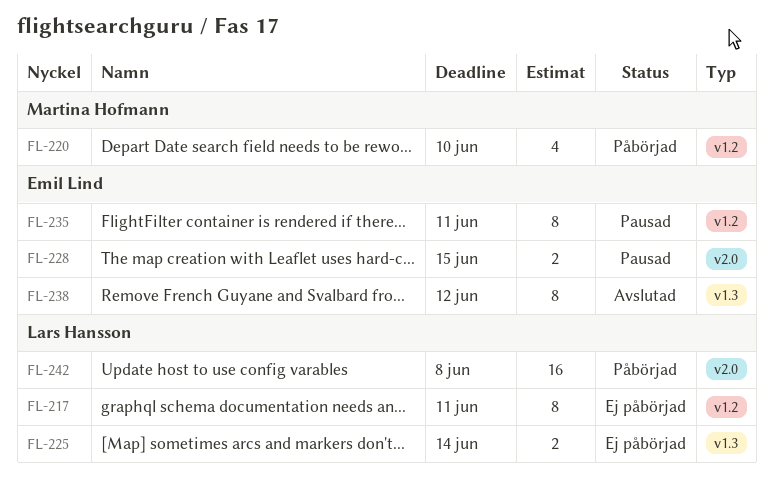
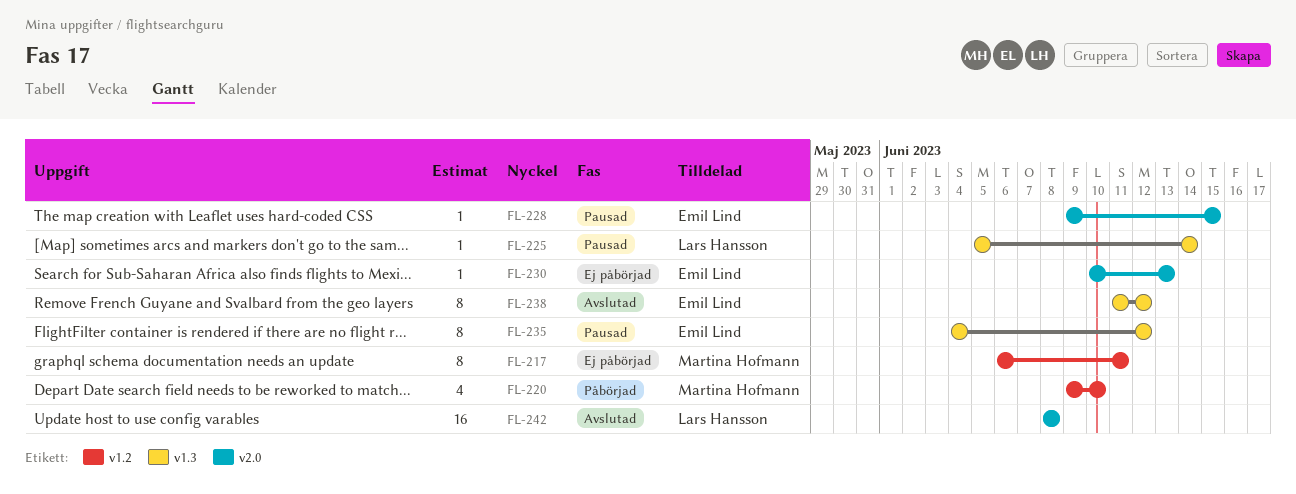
FL-217, owner: Lars Hansson -> Martina Hofmann
FL-225, status: Ej påbörjad -> Pausad
FL-225, estimate: 2 -> 1
FL-228, estimate: 2 -> 1
FL-230: none -> present
FL-235, label: v1.2 -> v1.3
FL-235, due: Jun 11 -> Jun 12
FL-242, status: Påbörjad -> Avslutad

